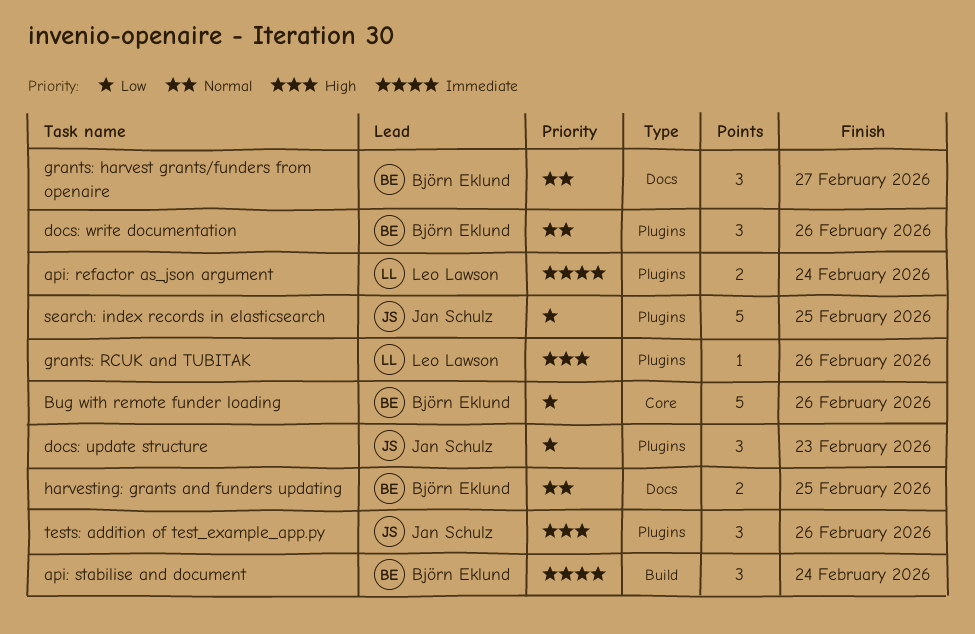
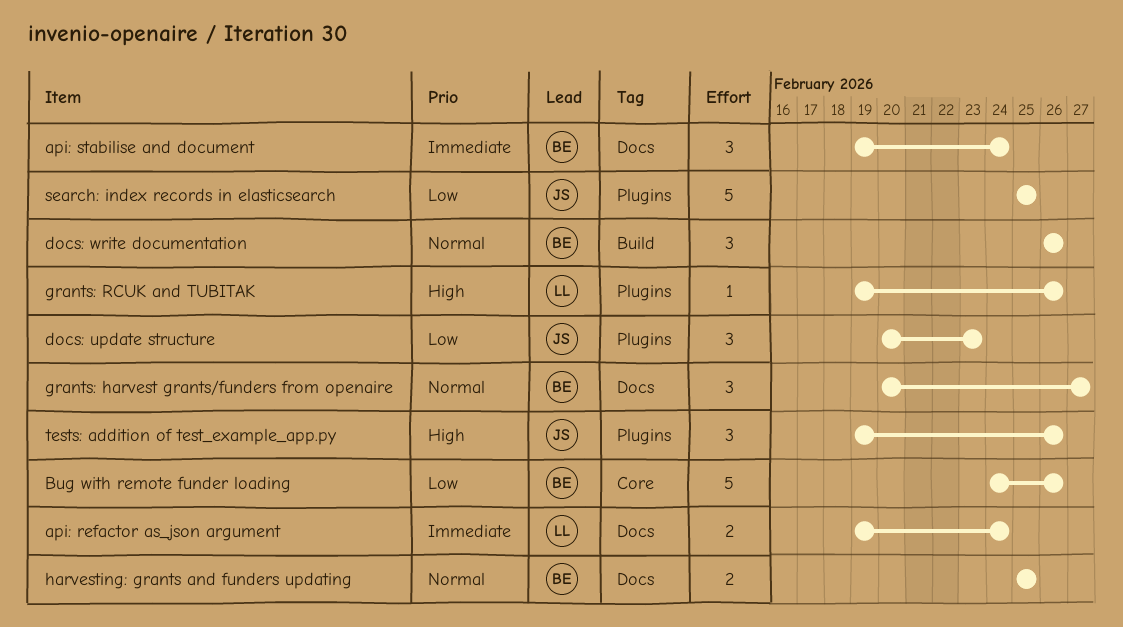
api: refactor as_json argument, label: Plugins -> Docs
api: stabilise and document, label: Build -> Docs
docs: write documentation, label: Plugins -> Build

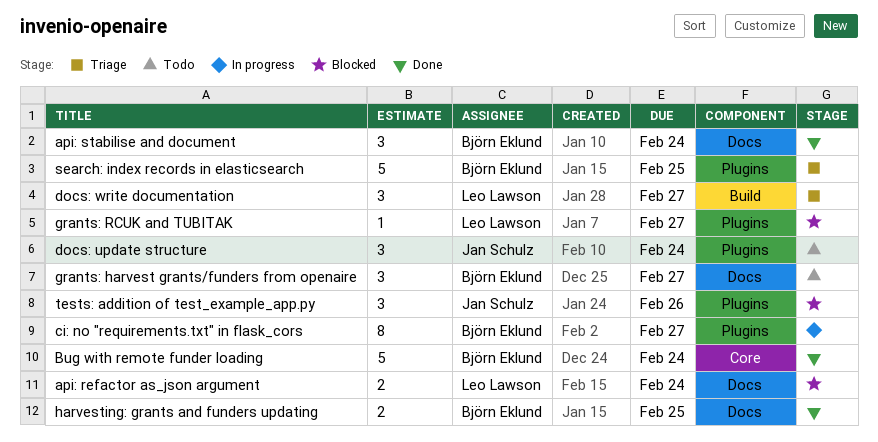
Bug with remote funder loading, due: Feb 26 -> Feb 24
ci: no "requirements.txt" in flask_cors: none -> present
docs: update structure, due: Feb 23 -> Feb 24
docs: write documentation, owner: Björn Eklund -> Leo Lawson
docs: write documentation, due: Feb 26 -> Feb 27
grants: RCUK and TUBITAK, due: Feb 26 -> Feb 27
search: index records in elasticsearch, owner: Jan Schulz -> Björn Eklund

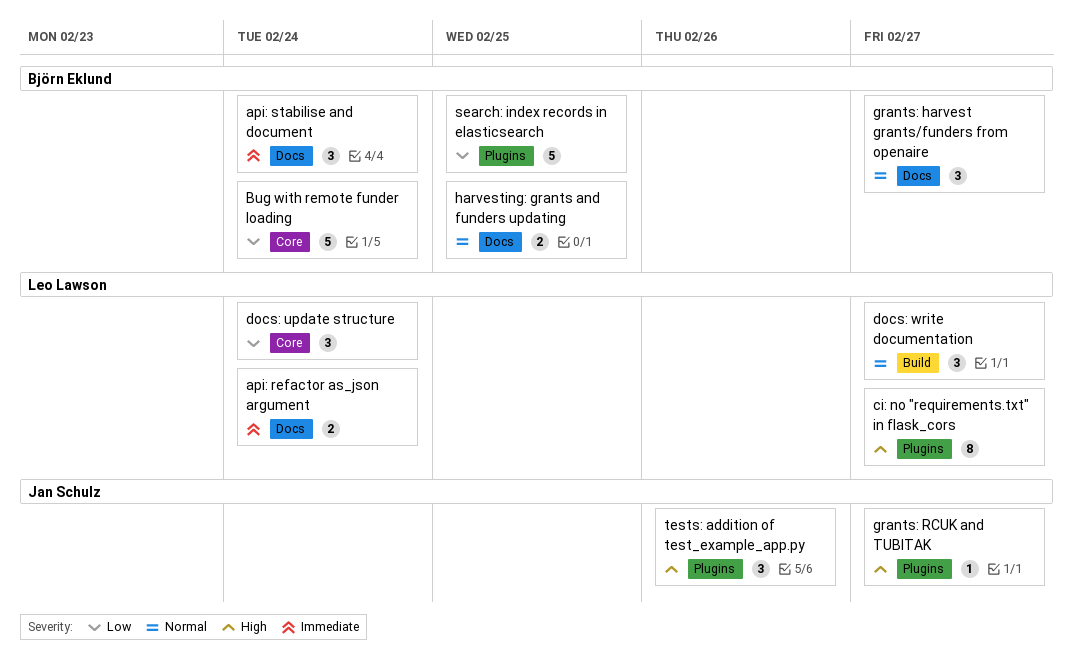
ci: no "requirements.txt" in flask_cors, owner: Björn Eklund -> Leo Lawson
docs: update structure, owner: Jan Schulz -> Leo Lawson
docs: update structure, label: Plugins -> Core
grants: RCUK and TUBITAK, owner: Leo Lawson -> Jan Schulz

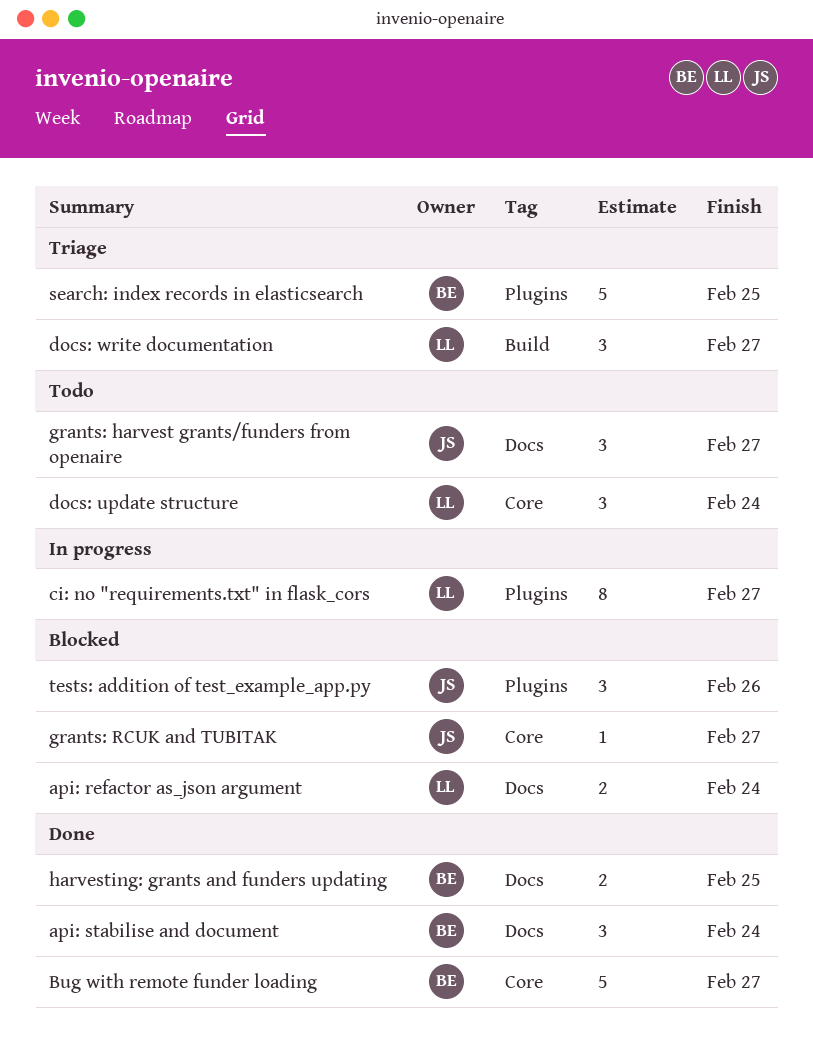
Bug with remote funder loading, due: Feb 24 -> Feb 27
grants: harvest grants/funders from openaire, owner: Björn Eklund -> Jan Schulz
grants: RCUK and TUBITAK, label: Plugins -> Core

